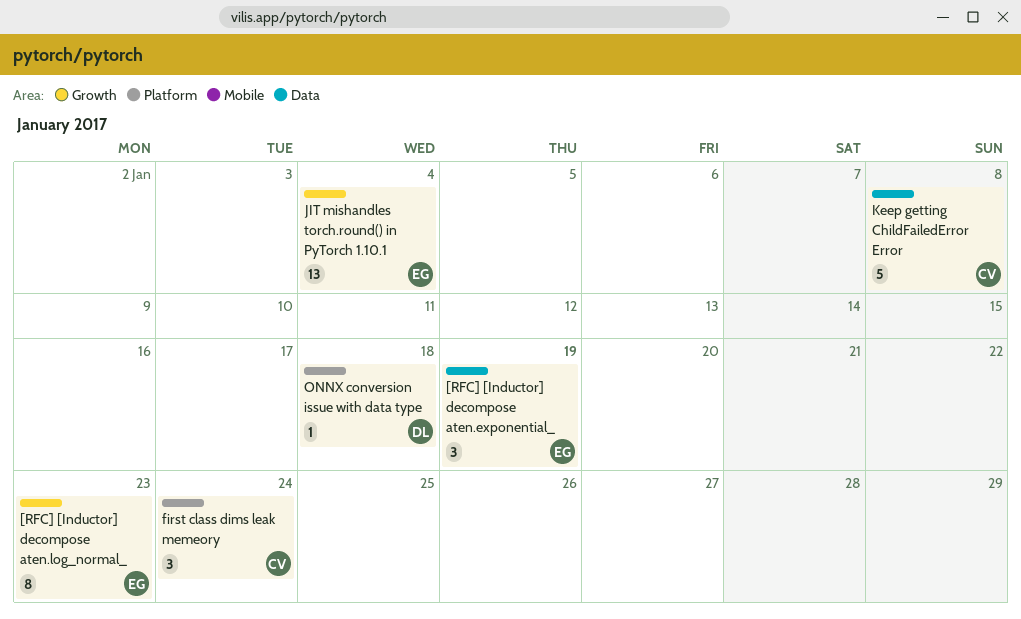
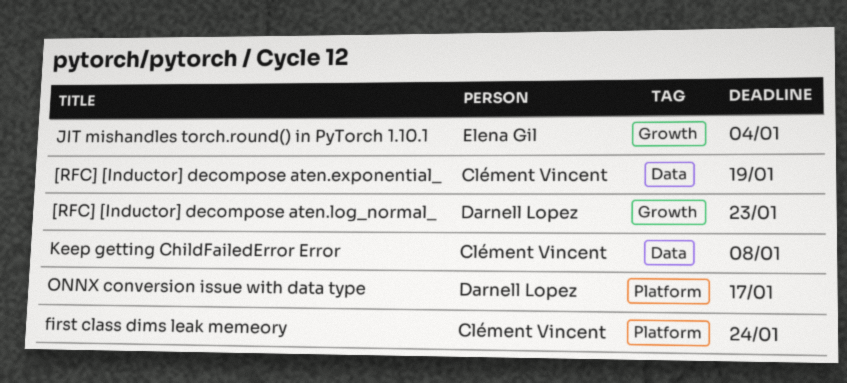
[RFC] [Inductor] decompose aten.exponential_, owner: Elena Gil -> Clément Vincent
[RFC] [Inductor] decompose aten.log_normal_, owner: Elena Gil -> Darnell Lopez
ONNX conversion issue with data type, due: Jan 18 -> Jan 17

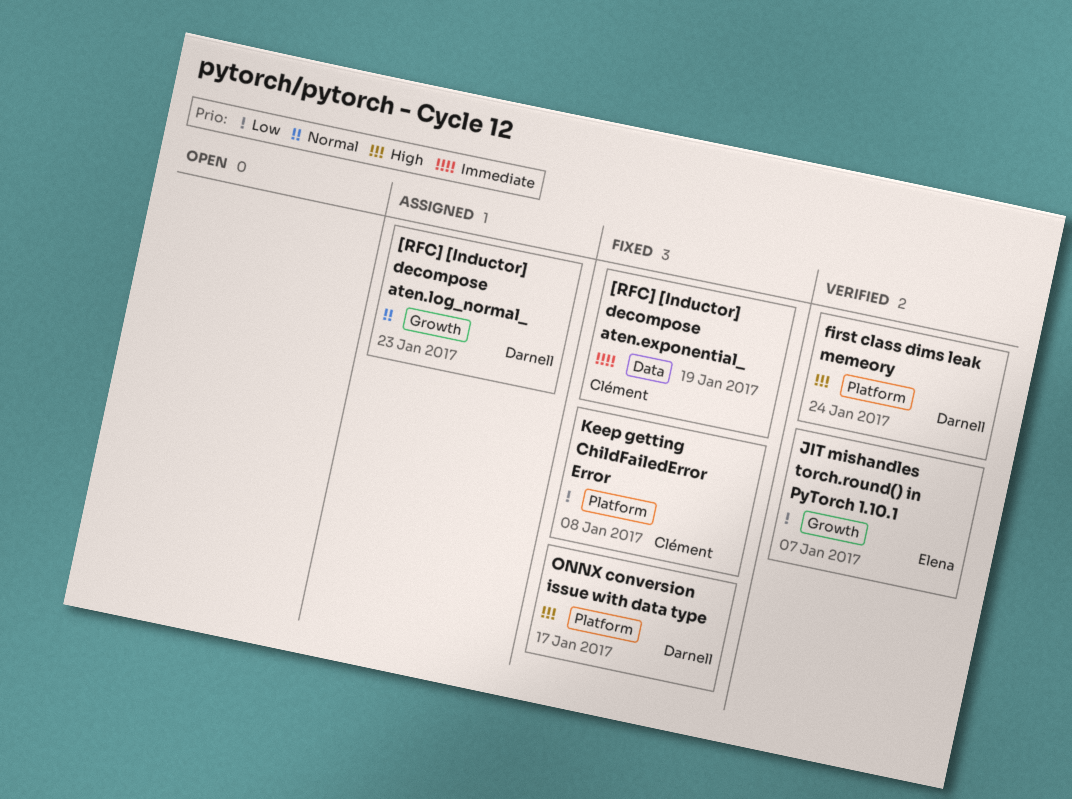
first class dims leak memeory, owner: Clément Vincent -> Darnell Lopez
JIT mishandles torch.round() in PyTorch 1.10.1, due: Jan 4 -> Jan 7
Keep getting ChildFailedError Error, label: Data -> Platform

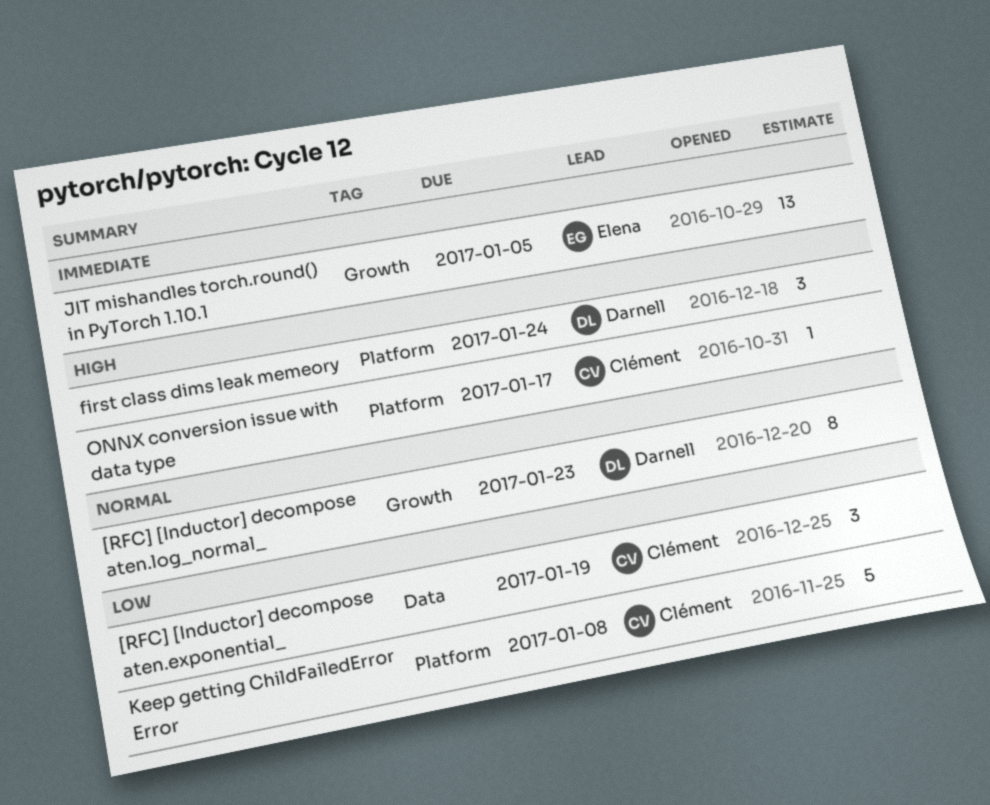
[RFC] [Inductor] decompose aten.exponential_, priority: Immediate -> Low
JIT mishandles torch.round() in PyTorch 1.10.1, priority: Low -> Immediate
JIT mishandles torch.round() in PyTorch 1.10.1, due: Jan 7 -> Jan 5
ONNX conversion issue with data type, owner: Darnell -> Clément

